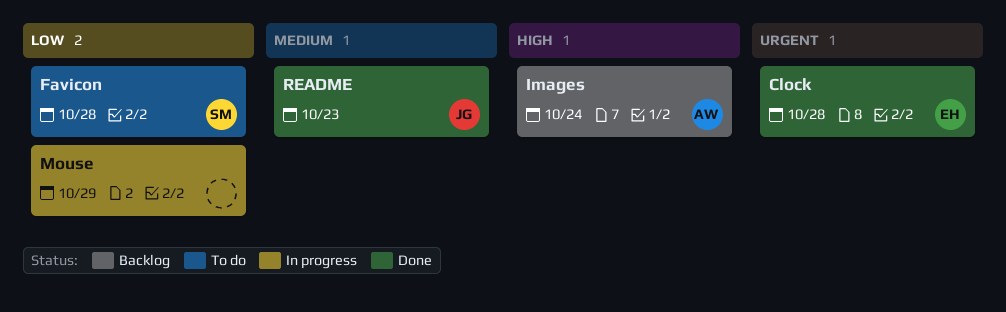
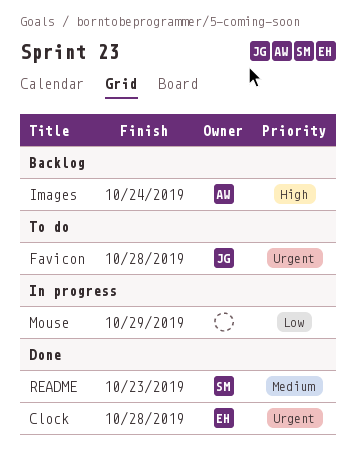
Favicon, owner: SM -> JG
Favicon, priority: Low -> Urgent
README, owner: JG -> SM

